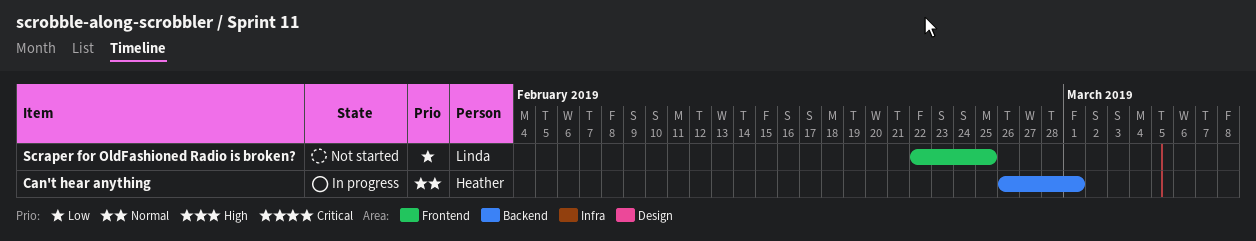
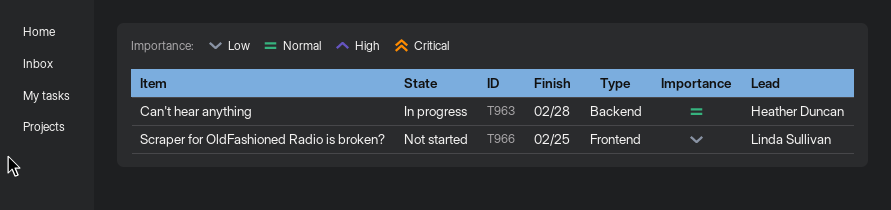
Can't hear anything, due: Mar 1 -> Feb 28

